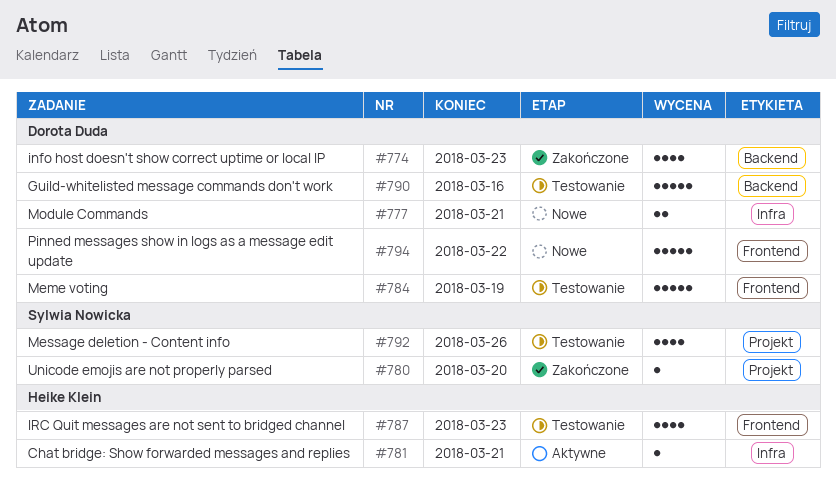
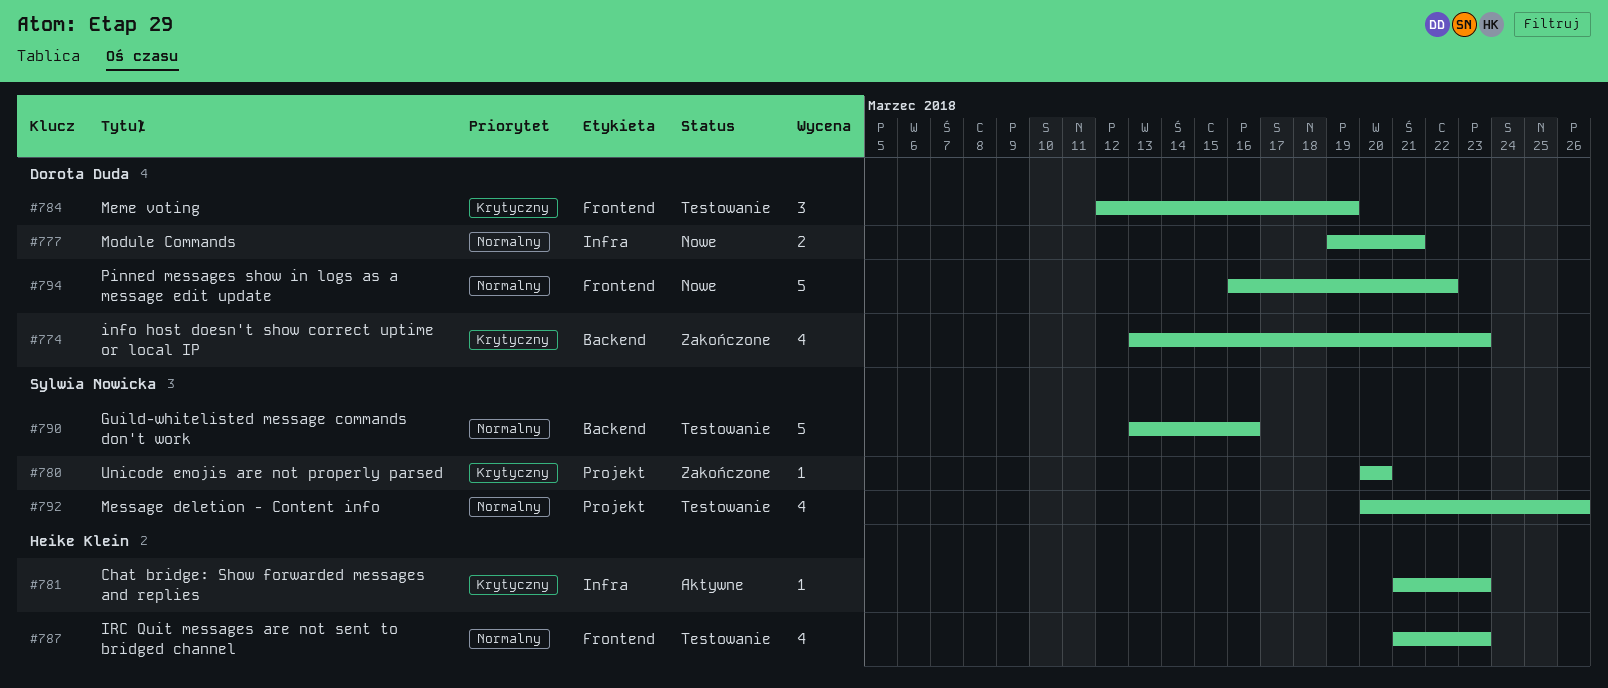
#781, due: Mar 21 -> Mar 23
#784, estimate: 5 -> 3
#790, owner: Dorota Duda -> Sylwia Nowicka

